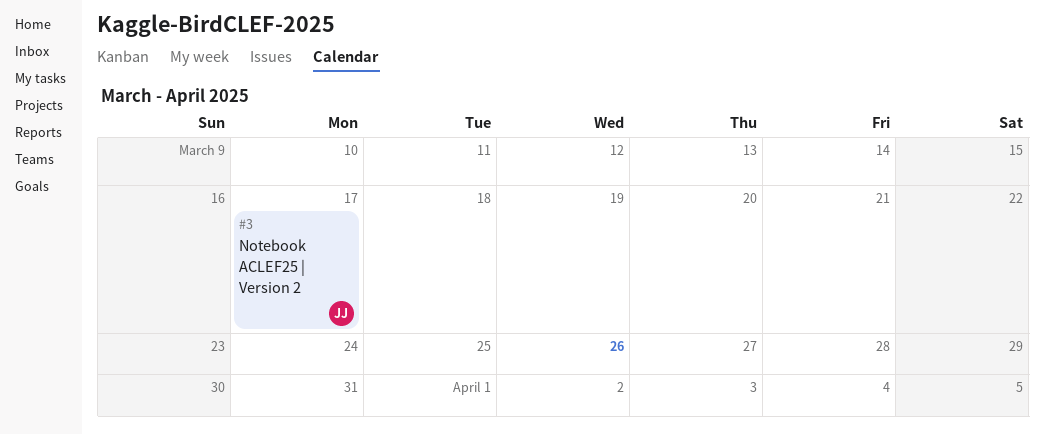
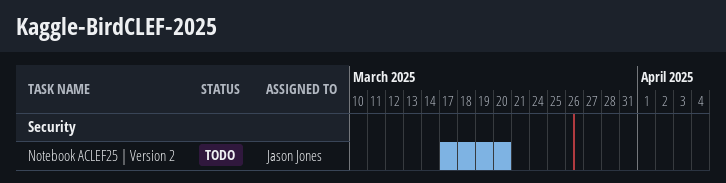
Notebook ACLEF25 | Version 2, due: Mar 17 -> Mar 20

